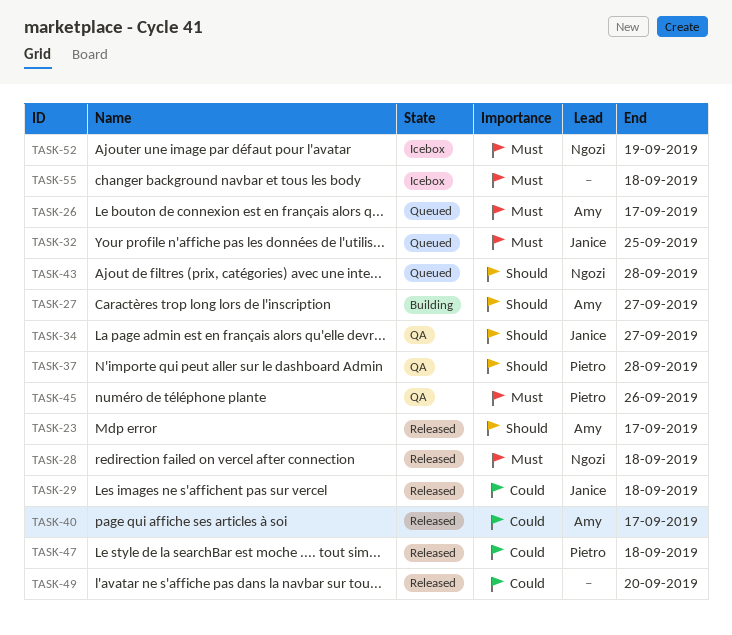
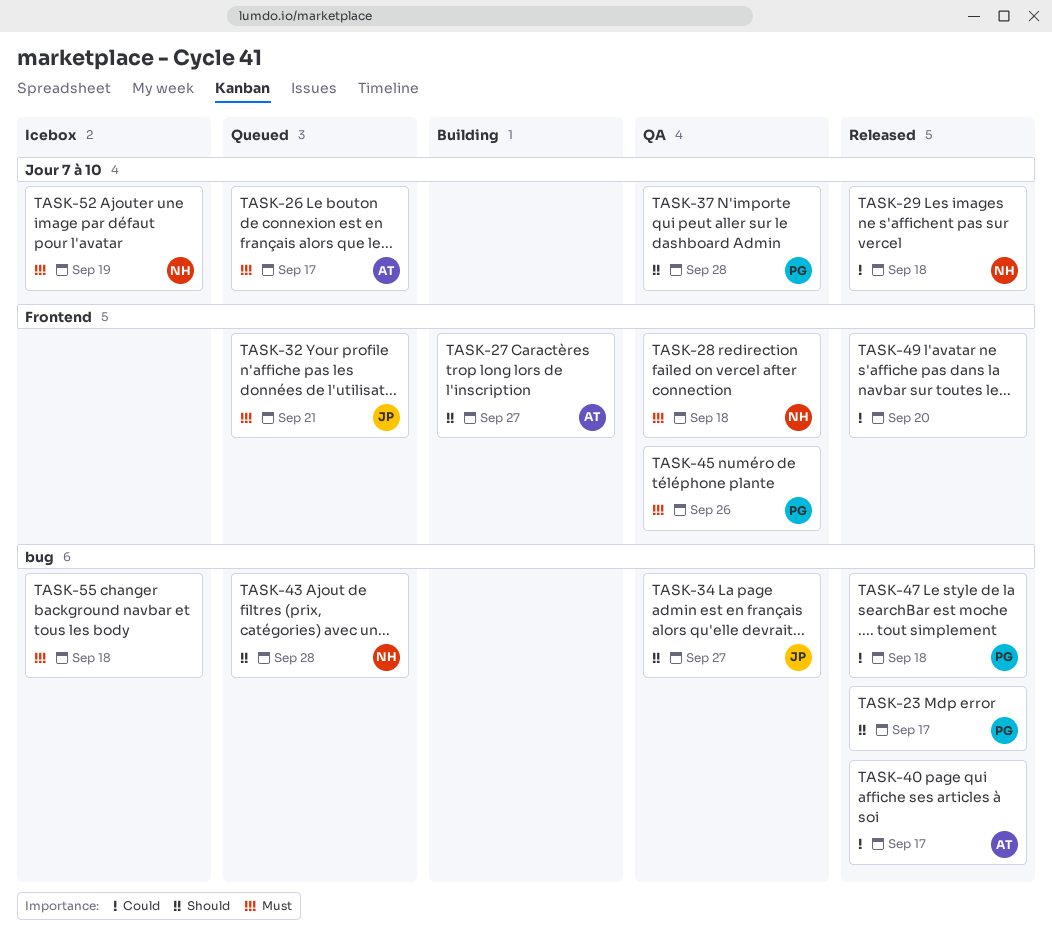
TASK-23, owner: Amy -> Pietro
TASK-28, status: Released -> QA
TASK-29, owner: Janice -> Ngozi
TASK-32, due: Sep 25 -> Sep 21

